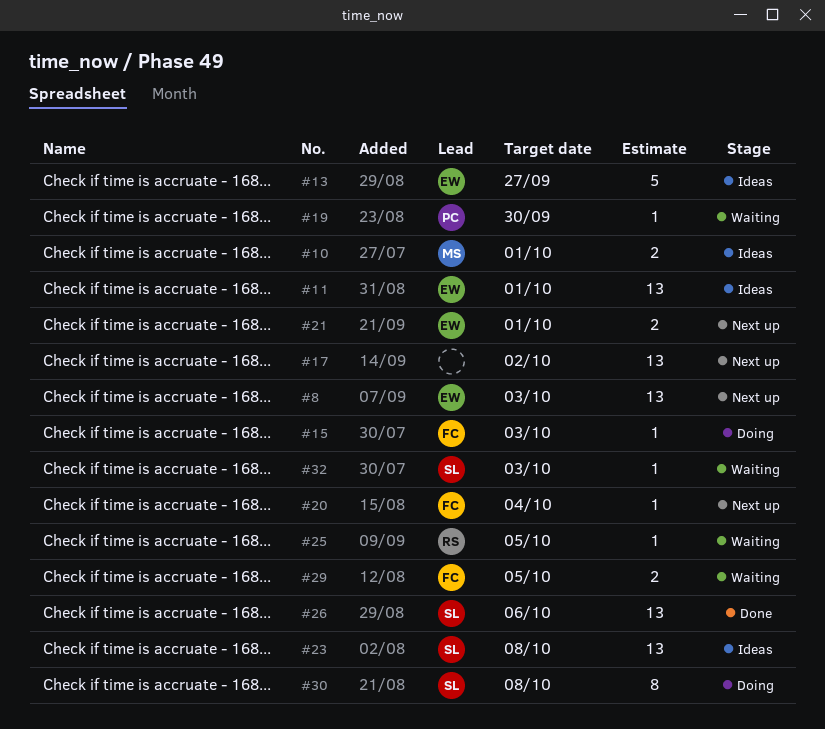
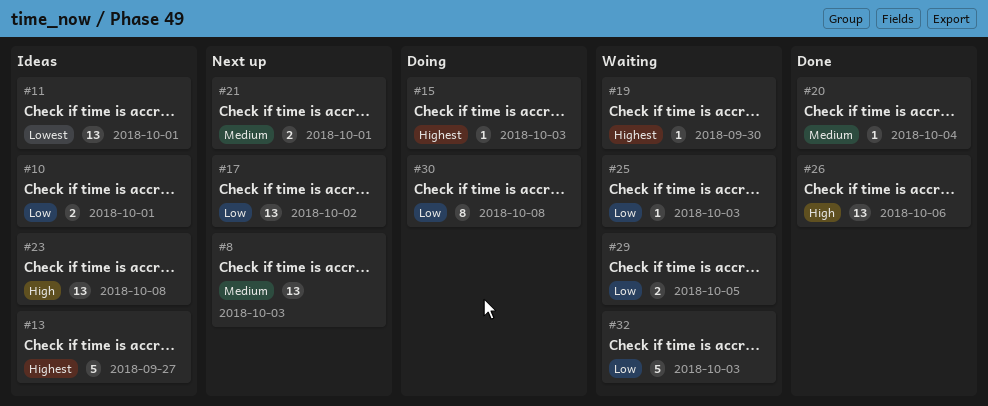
#20, status: Next up -> Done
#25, due: Oct 5 -> Oct 3
#32, estimate: 1 -> 5

